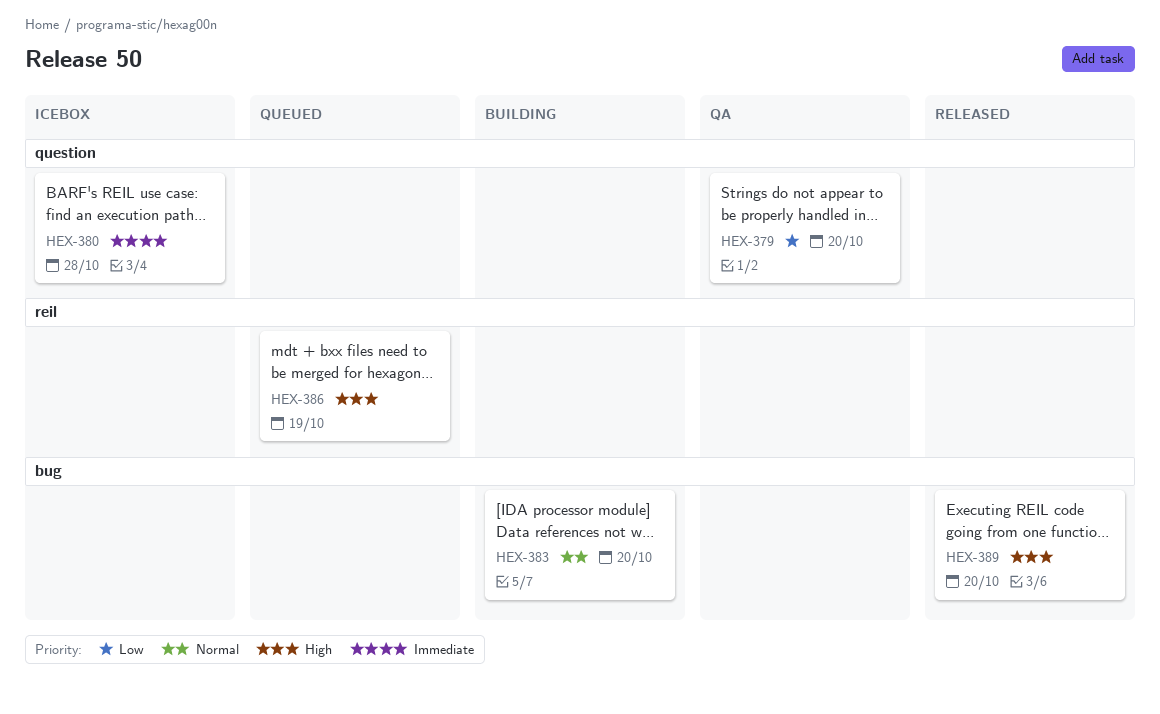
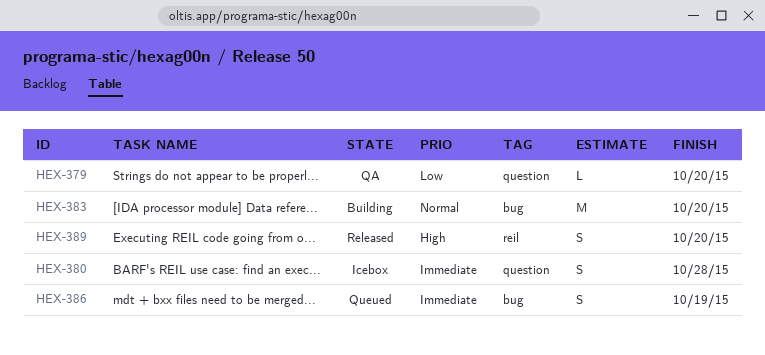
HEX-386, priority: High -> Immediate
HEX-386, label: reil -> bug
HEX-389, label: bug -> reil

